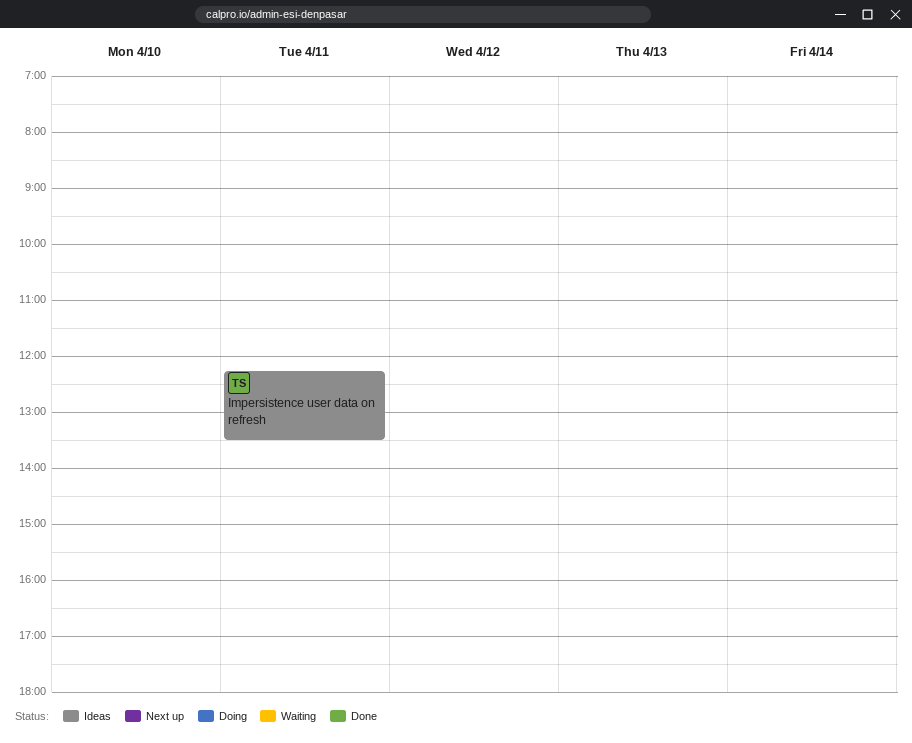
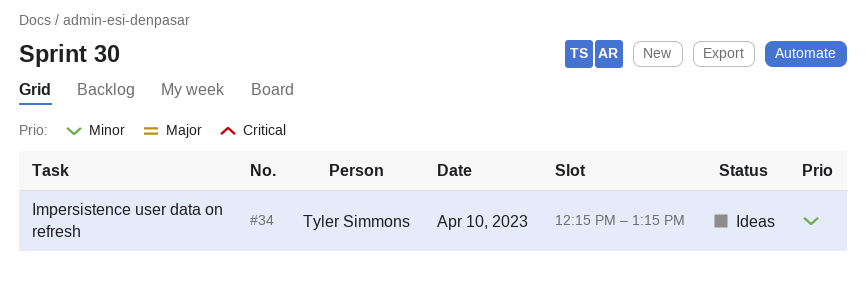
Impersistence user data on refresh, day: Apr 11 -> Apr 10
Impersistence user data on refresh, ends: 13:30 -> 13:15

